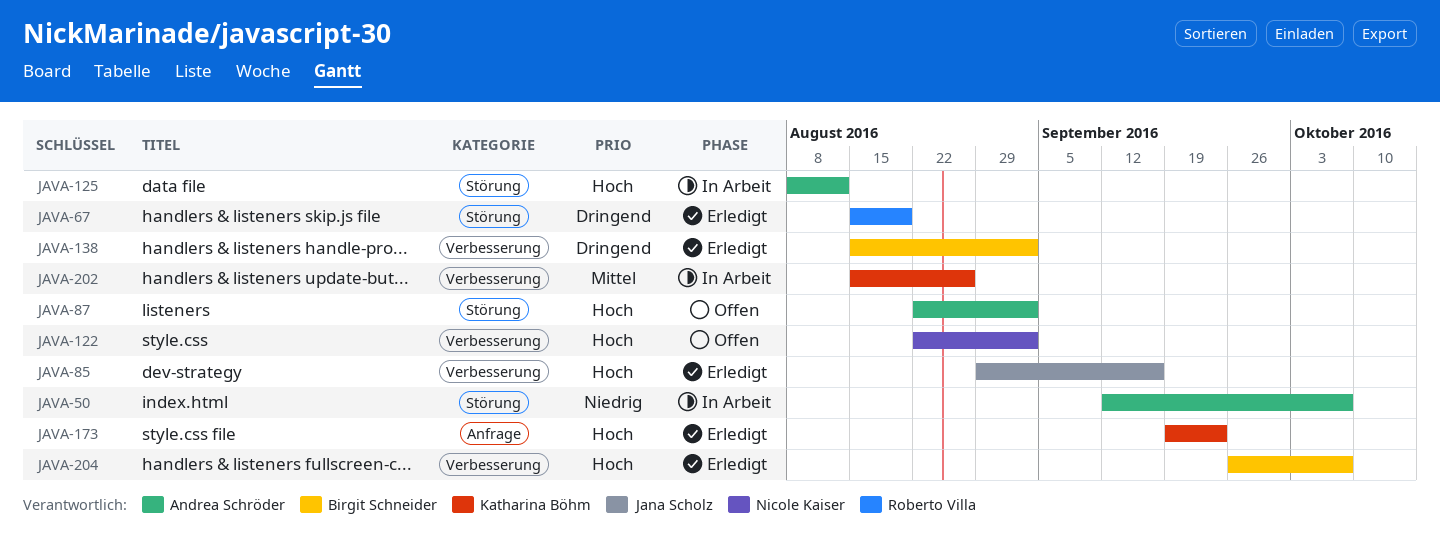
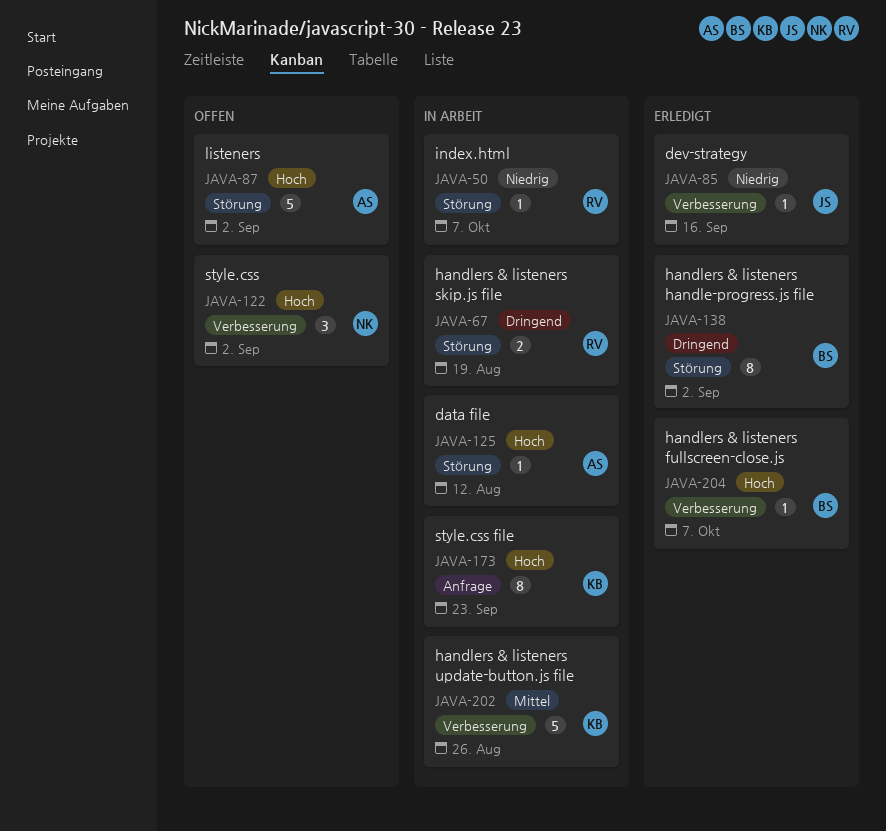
JAVA-50, owner: Andrea Schröder -> Roberto Villa
JAVA-67, status: Erledigt -> In Arbeit
JAVA-85, priority: Hoch -> Niedrig
JAVA-138, label: Verbesserung -> Störung
JAVA-173, status: Erledigt -> In Arbeit

